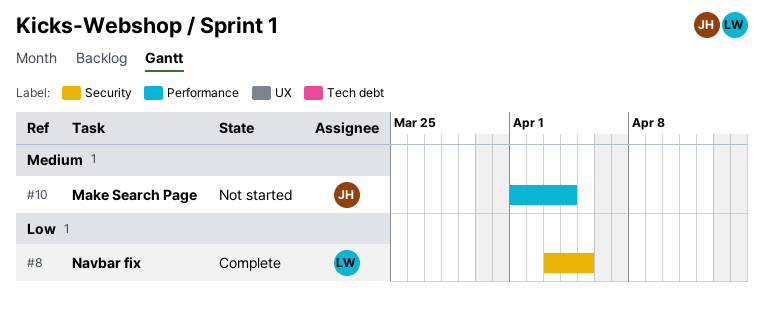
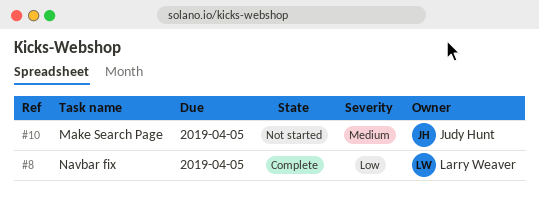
#10, due: Apr 4 -> Apr 5

